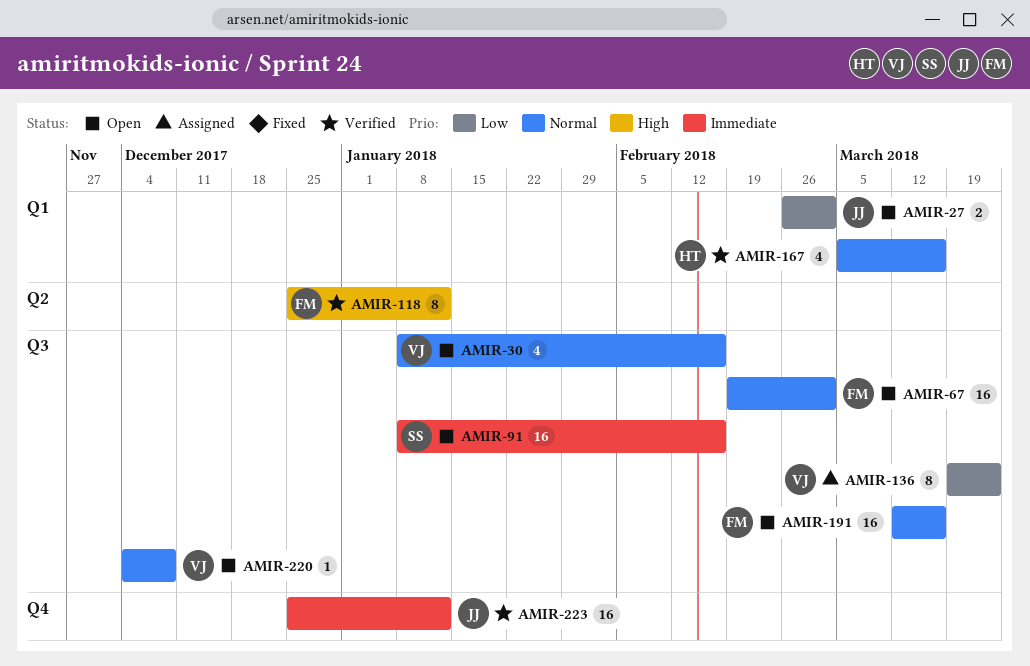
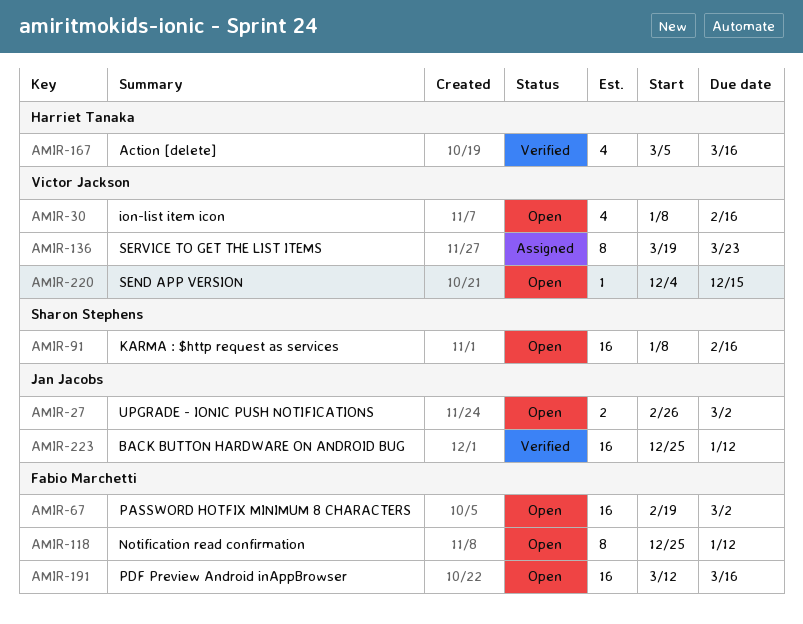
AMIR-118, status: Verified -> Open
AMIR-220, due: Dec 8 -> Dec 15

